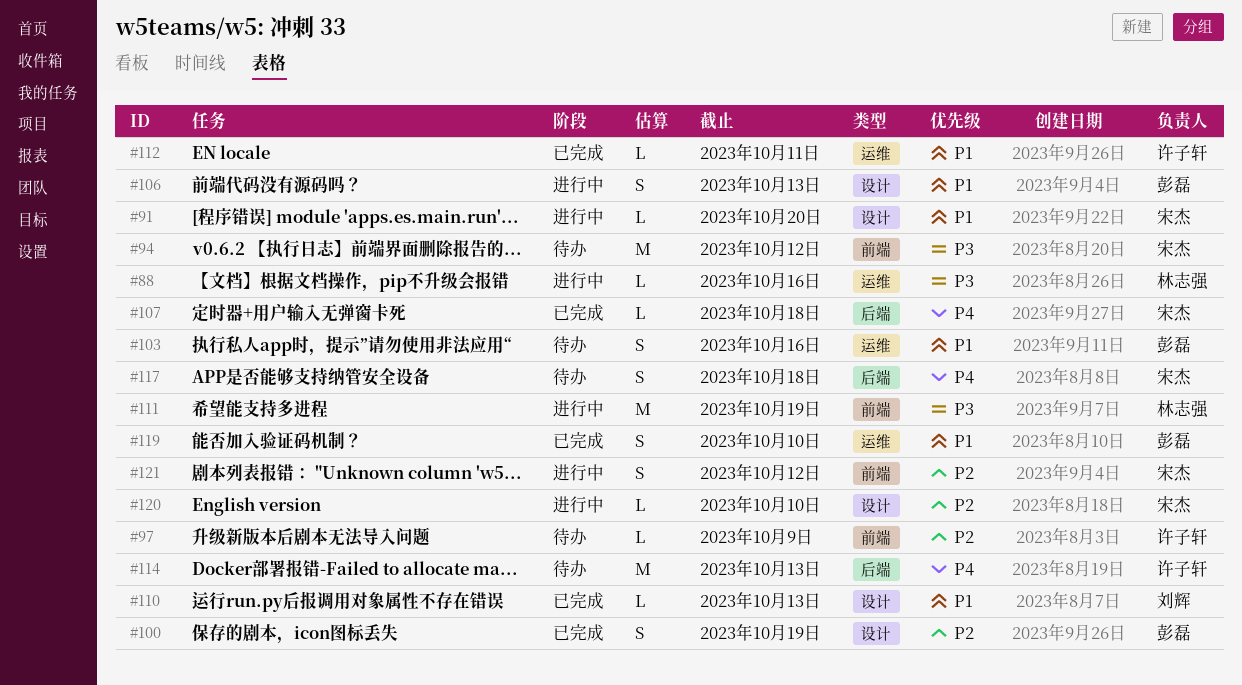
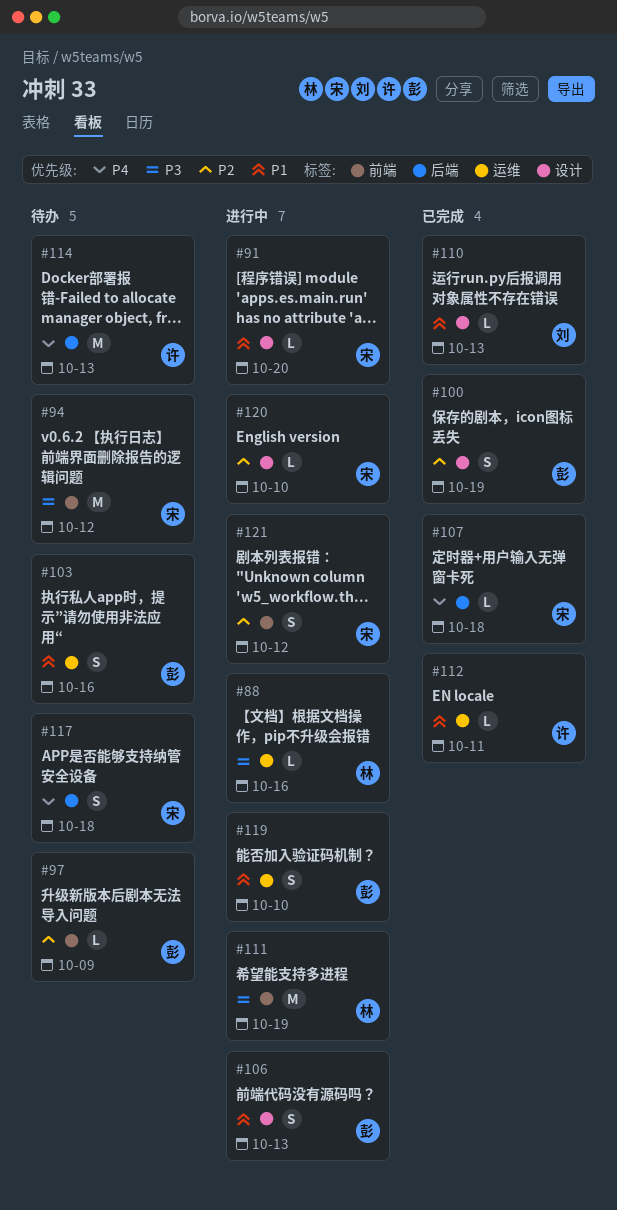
#97, owner: 许子轩 -> 彭磊
#119, status: 已完成 -> 进行中

